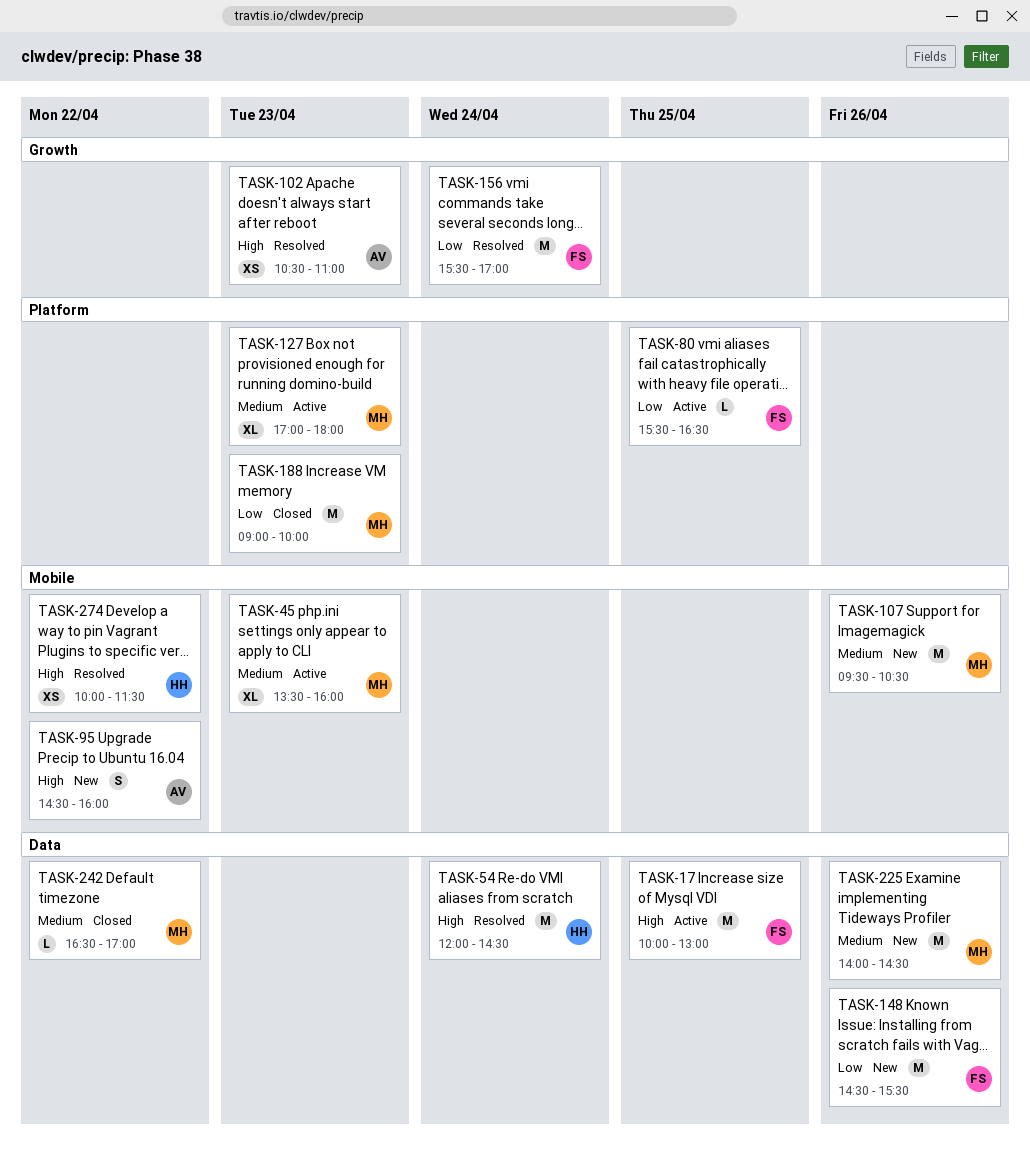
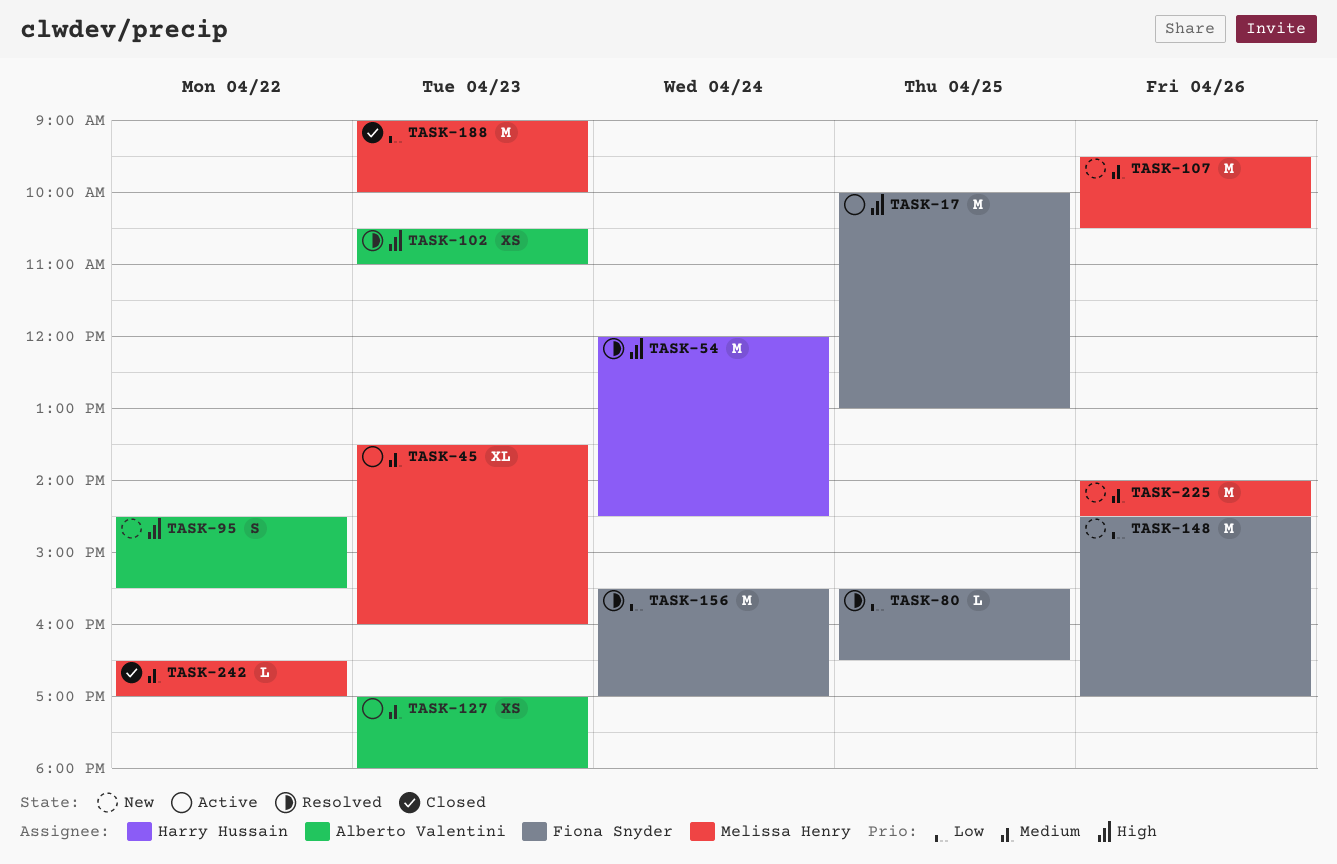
TASK-80, status: Active -> Resolved
TASK-95, ends: 16:00 -> 15:30
TASK-127, owner: Melissa Henry -> Alberto Valentini
TASK-127, estimate: XL -> XS
TASK-148, ends: 15:30 -> 17:00
TASK-274: present -> none

